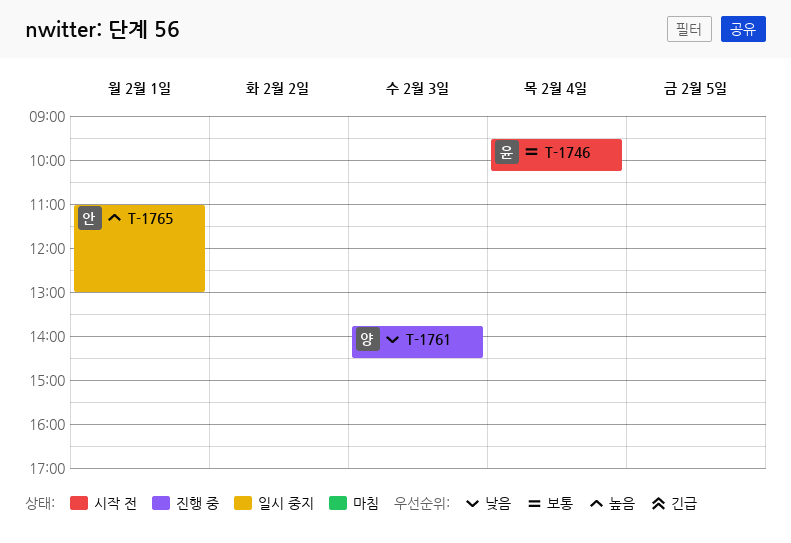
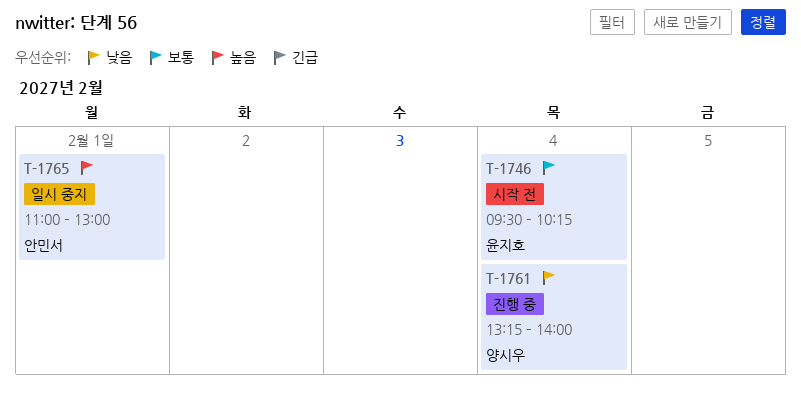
T-1761, day: Feb 3 -> Feb 4
T-1761, begins: 13:45 -> 13:15
T-1761, ends: 14:30 -> 14:00

